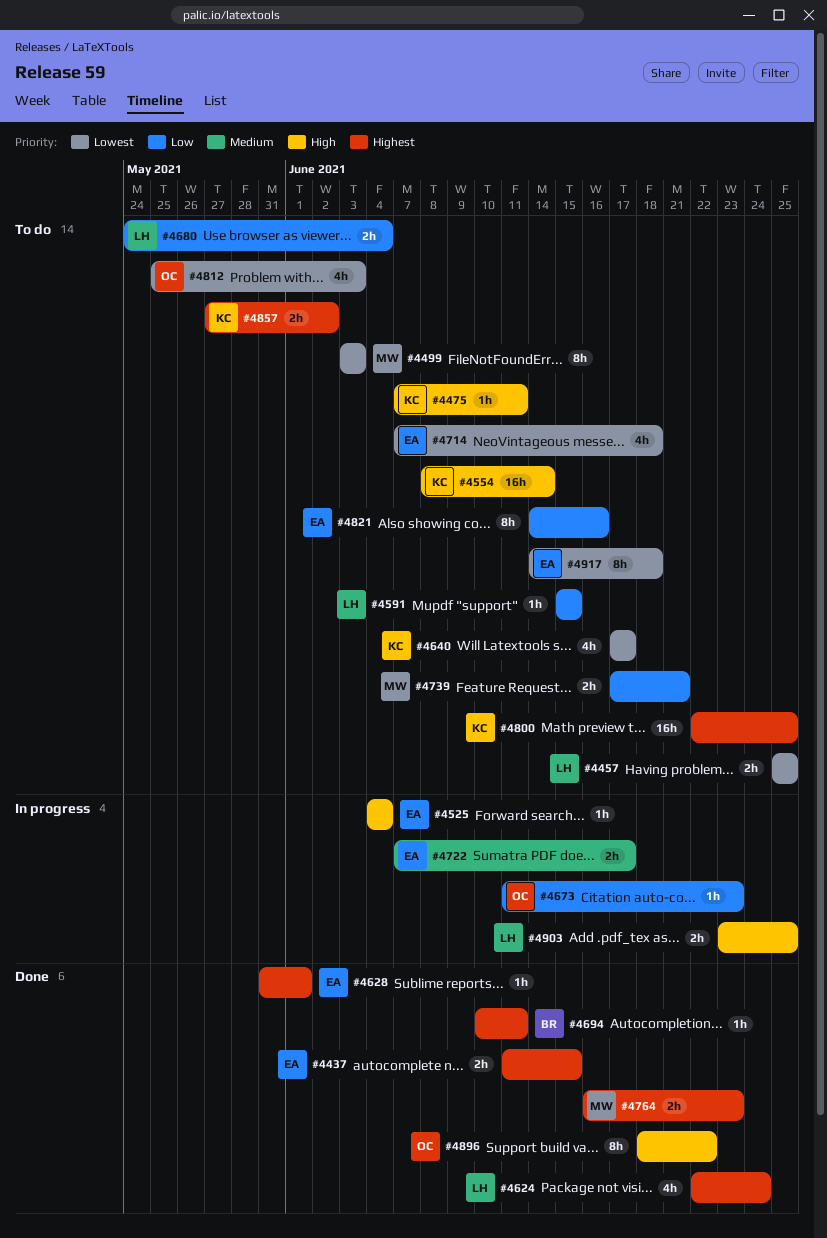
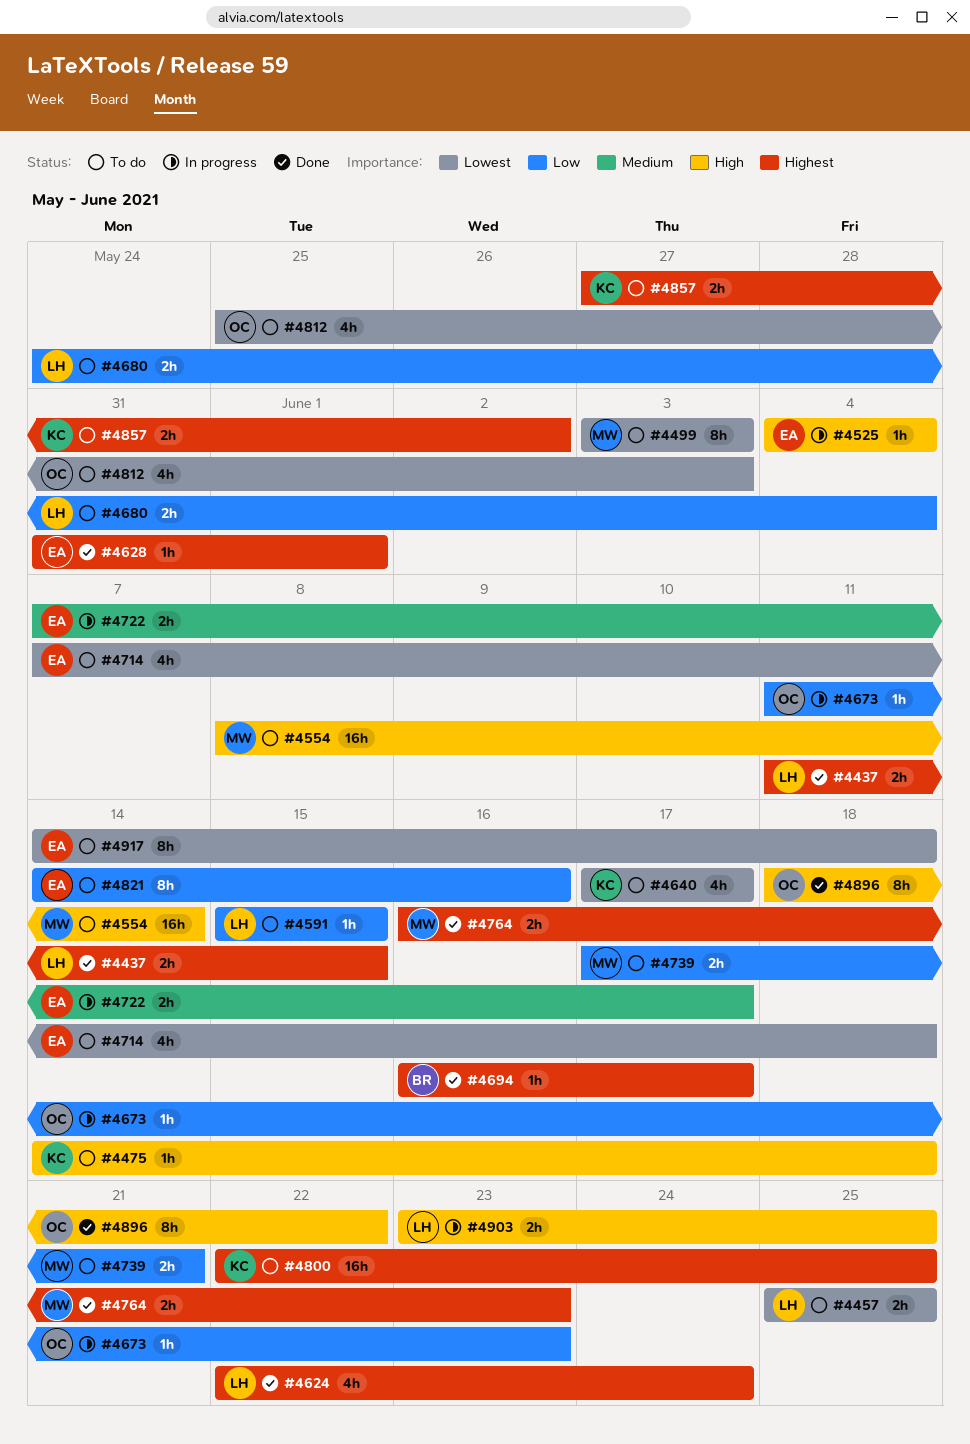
#4437, owner: EA -> LH
#4475, start: Jun 7 -> Jun 14
#4475, due: Jun 11 -> Jun 18
#4554, owner: KC -> MW
#4694, start: Jun 10 -> Jun 16
#4694, due: Jun 11 -> Jun 17

